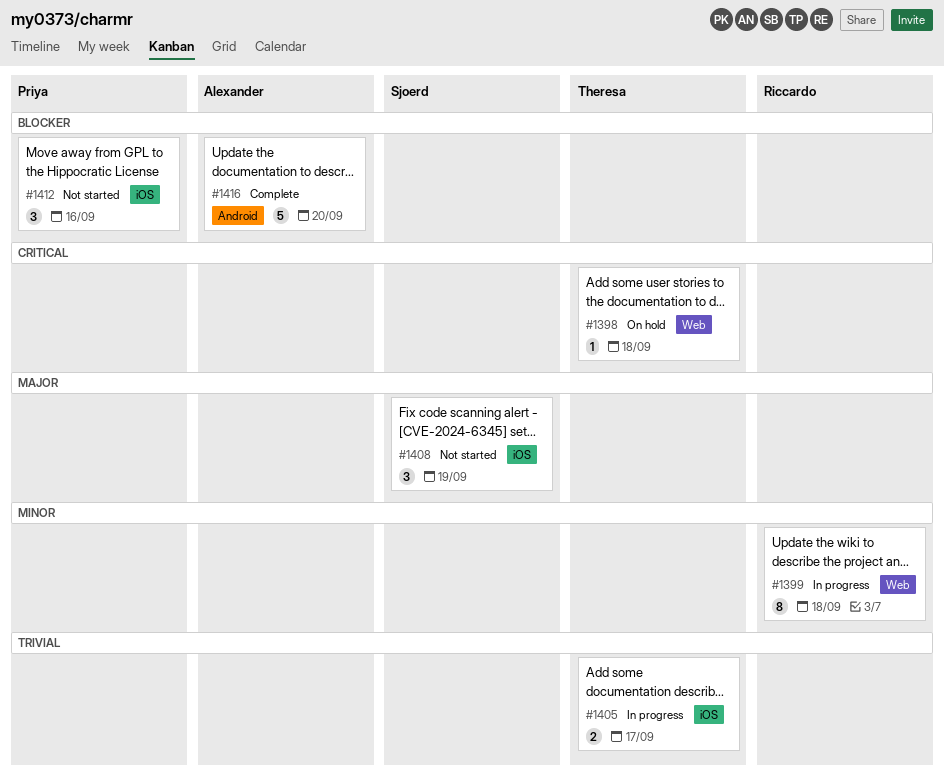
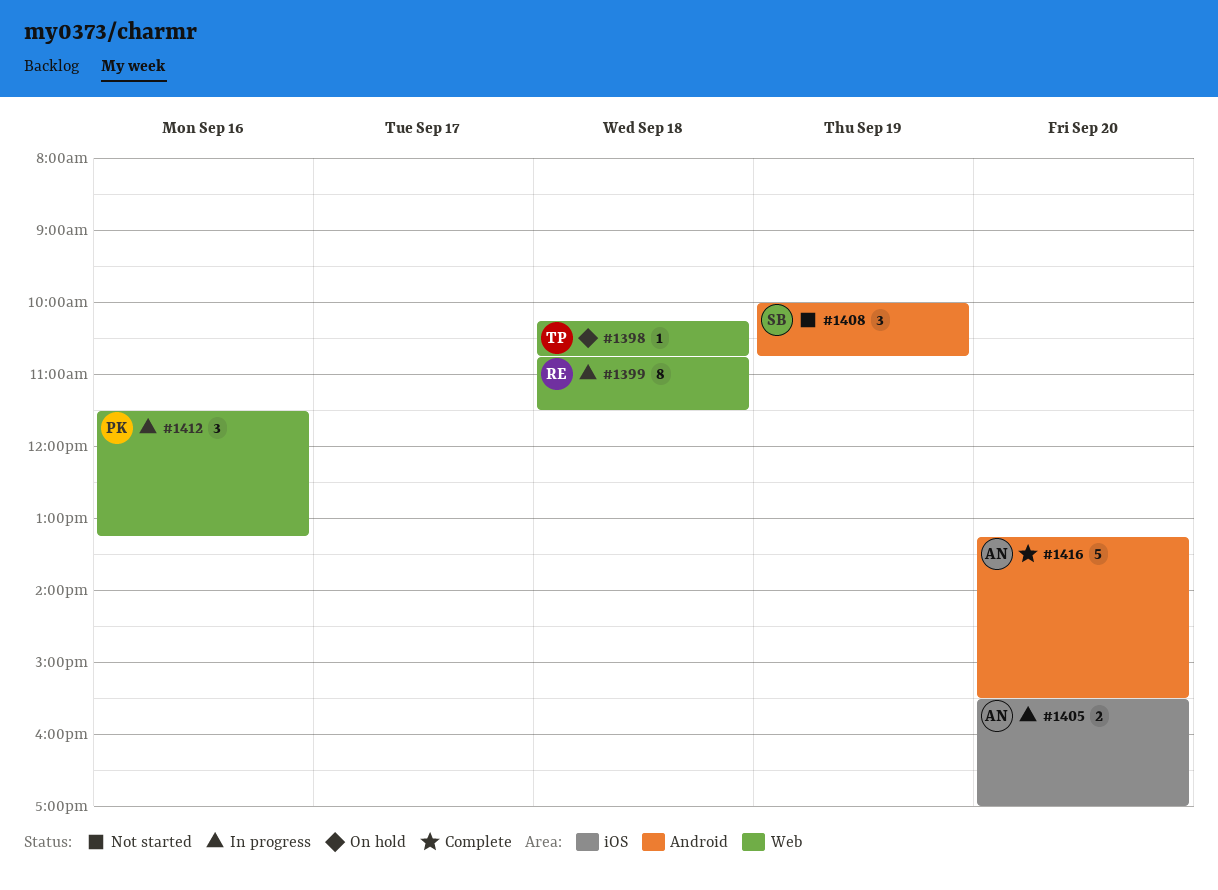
#1405, owner: Theresa -> Alexander
#1405, day: Sep 17 -> Sep 20
#1408, label: iOS -> Android
#1412, status: Not started -> In progress
#1412, label: iOS -> Web

